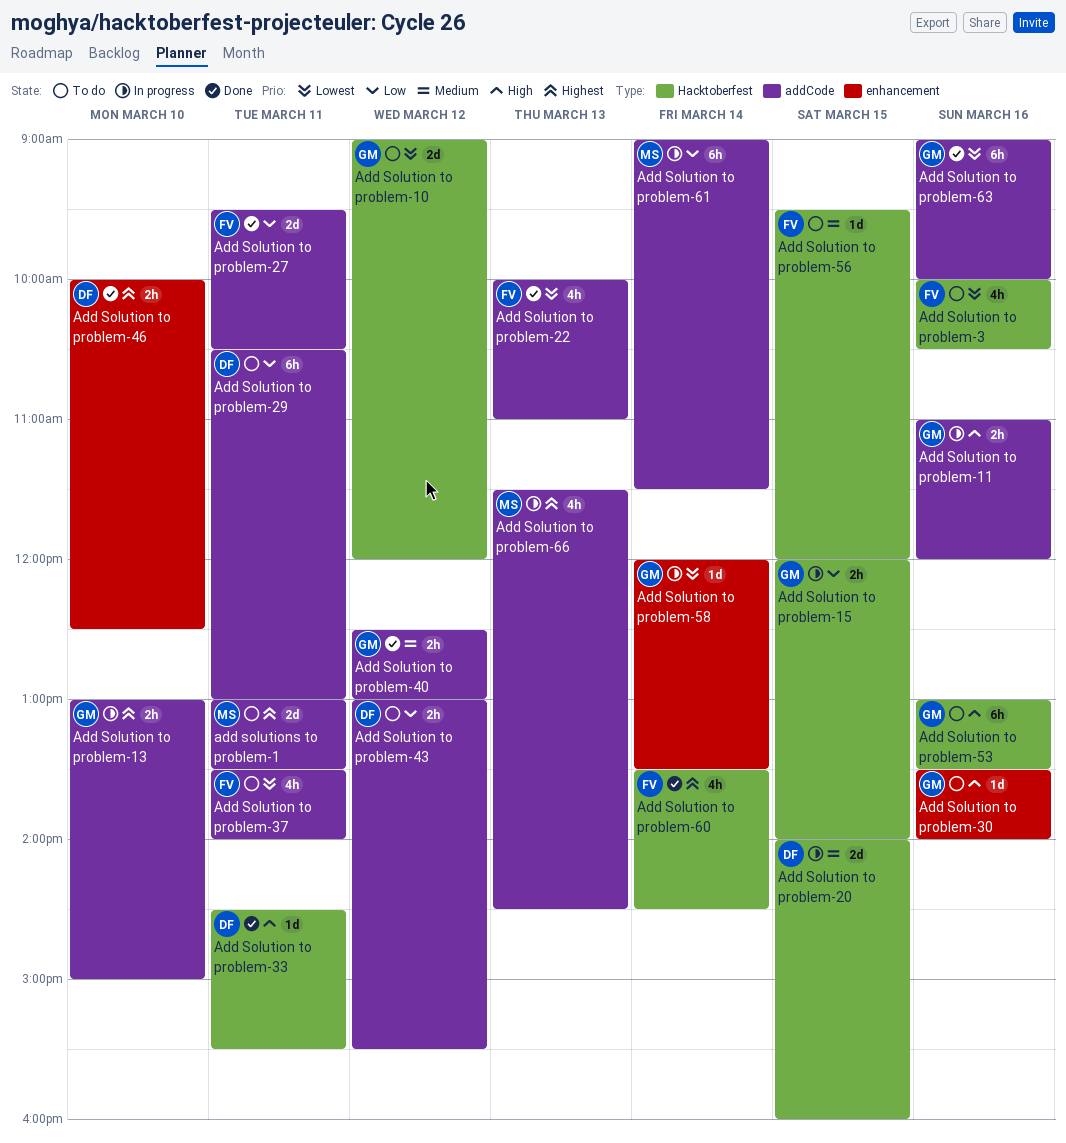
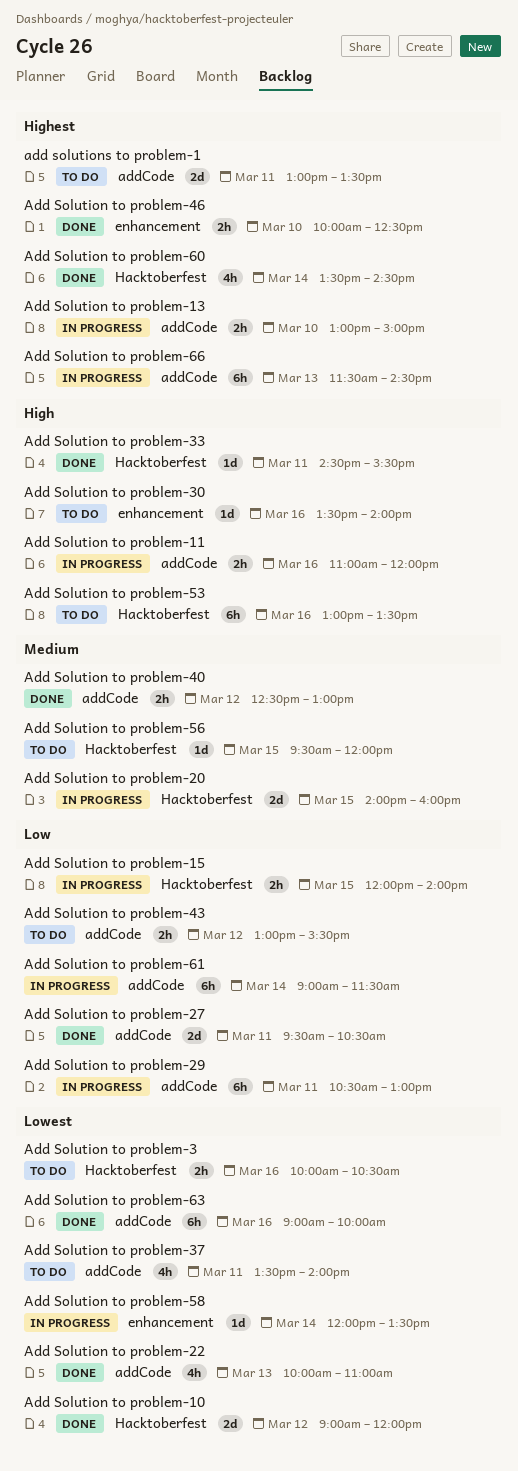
Add Solution to problem-10, status: To do -> Done
Add Solution to problem-29, status: To do -> In progress
Add Solution to problem-3, estimate: 4h -> 2h
Add Solution to problem-66, estimate: 4h -> 6h

